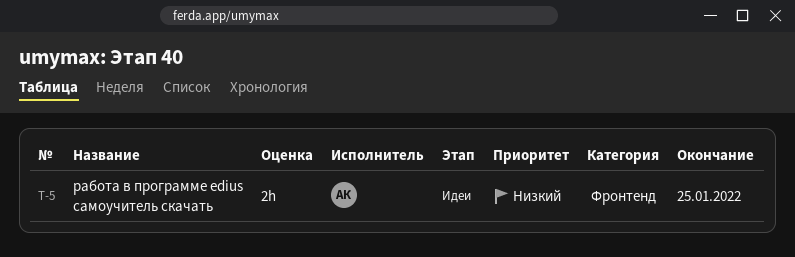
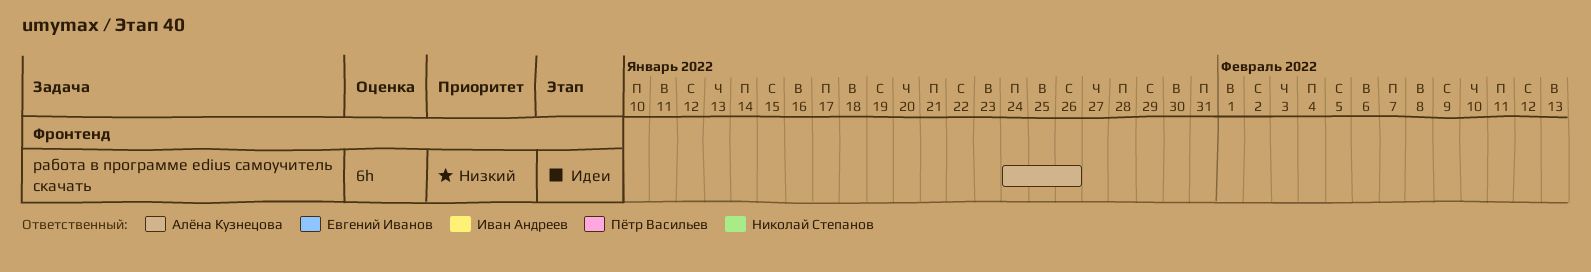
работа в программе edius самоучитель скачать, estimate: 2h -> 6h
работа в программе edius самоучитель скачать, due: Jan 25 -> Jan 26

